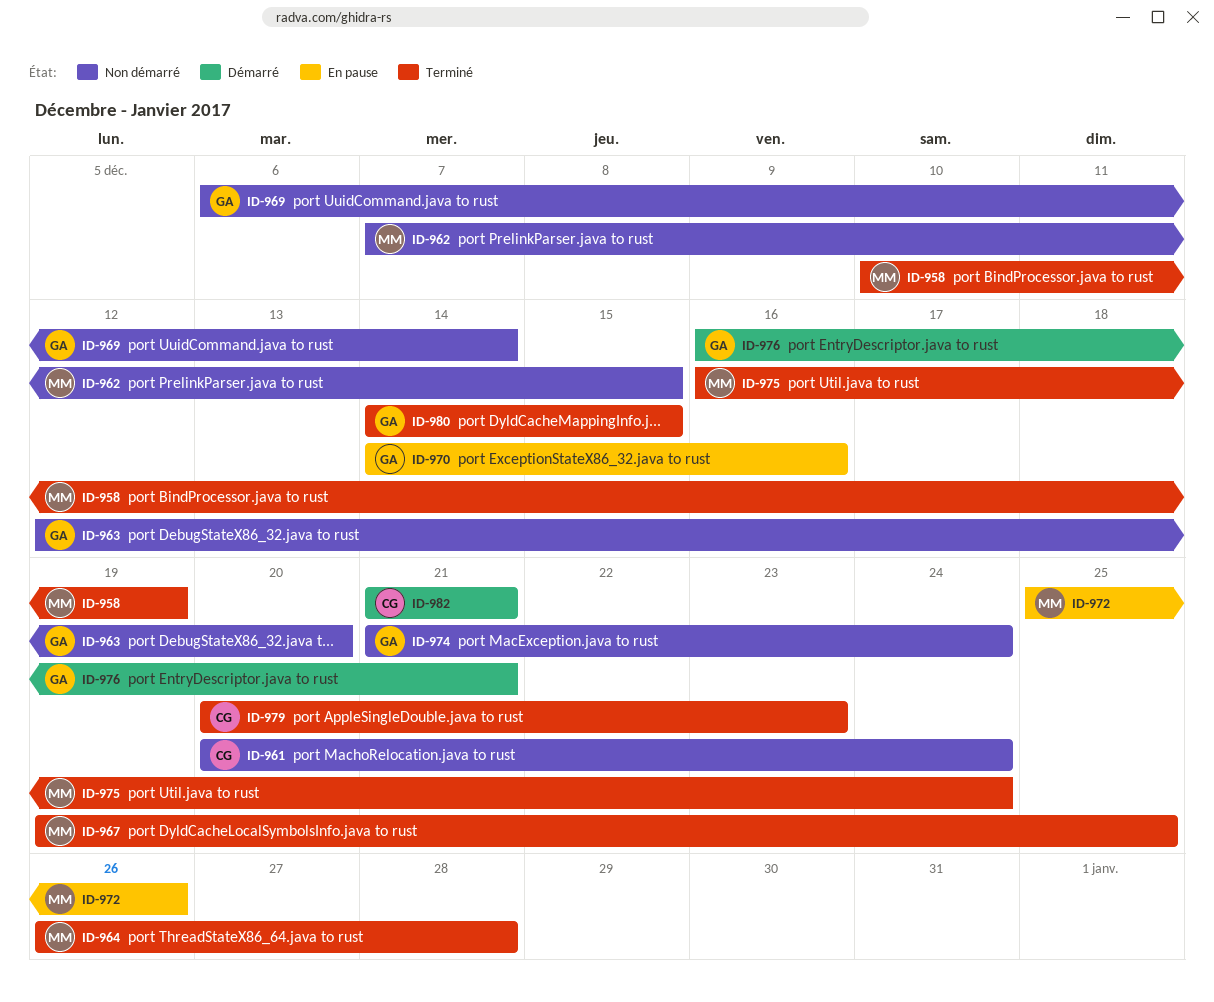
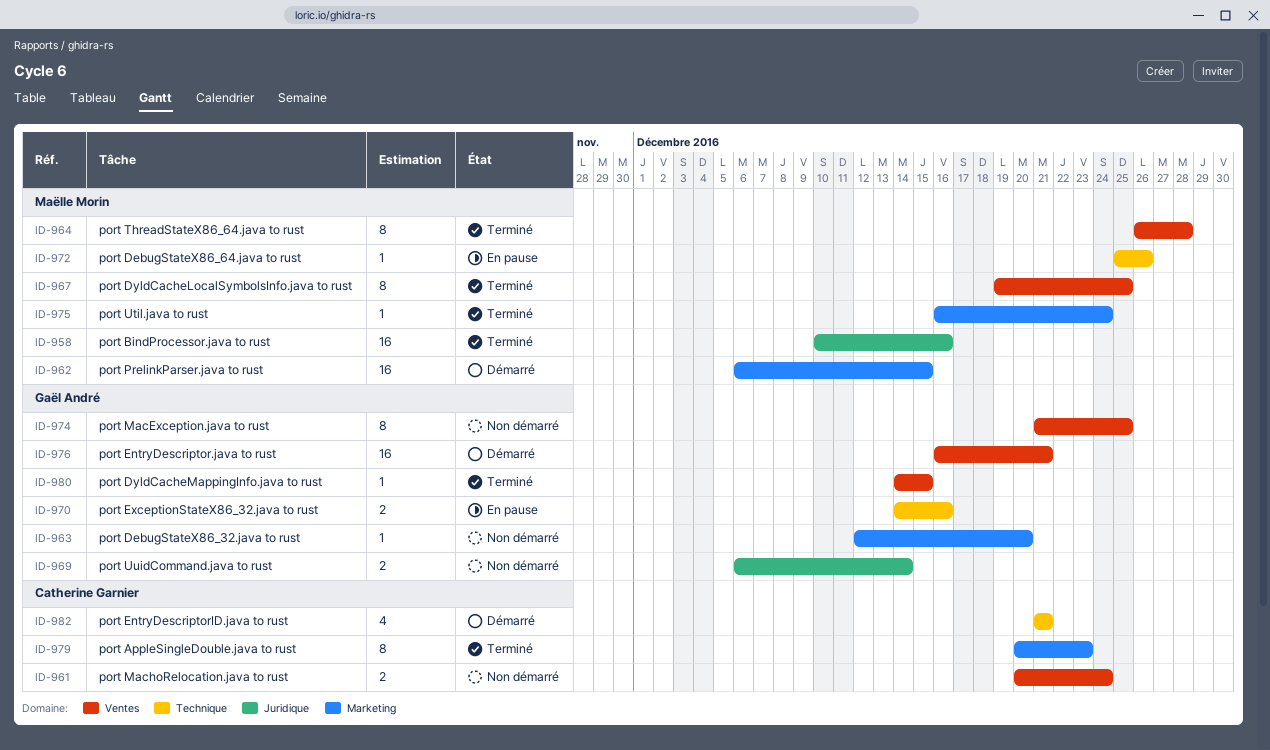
ID-958, due: Dec 19 -> Dec 16
ID-962, status: Non démarré -> Démarré
ID-962, start: Dec 7 -> Dec 6
ID-974, due: Dec 24 -> Dec 25

